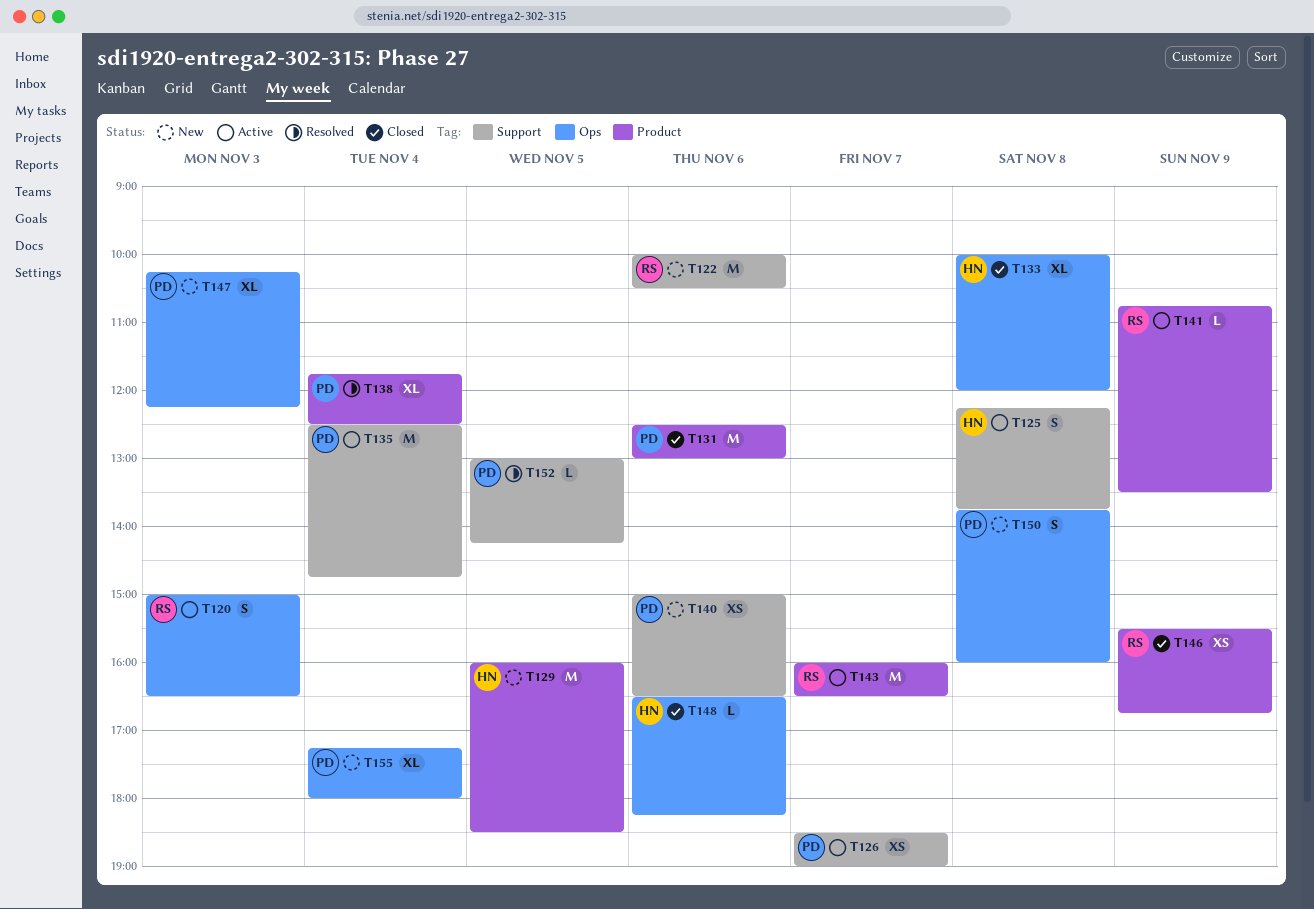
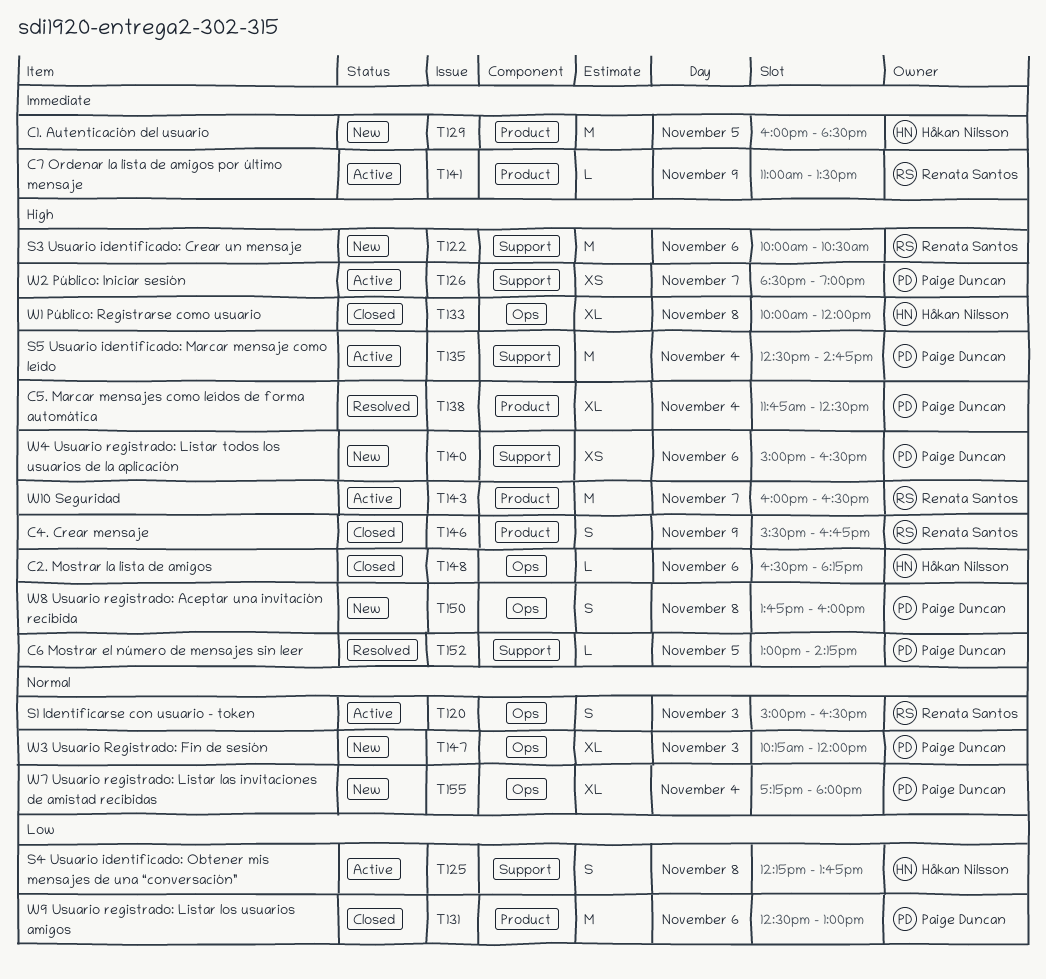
T141, begins: 10:45 -> 11:00
T146, estimate: XS -> S
T147, ends: 12:15 -> 12:00

